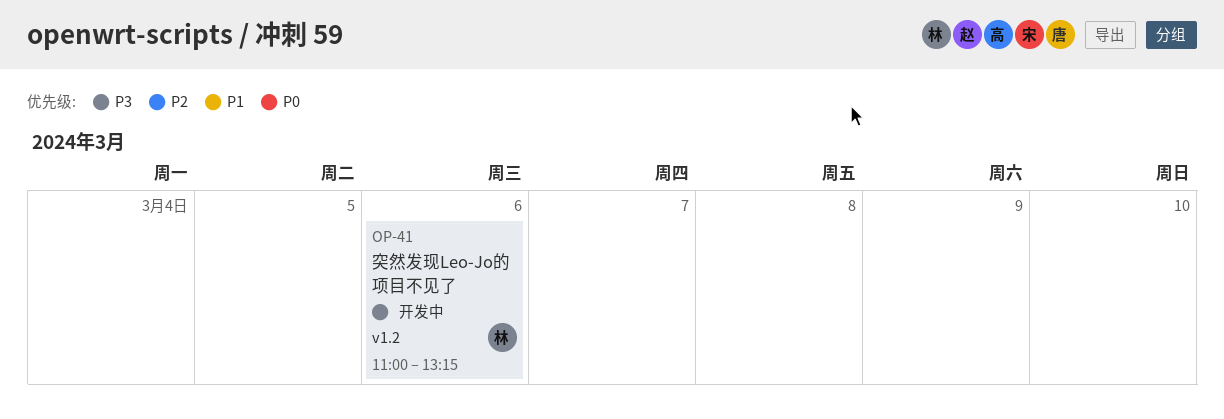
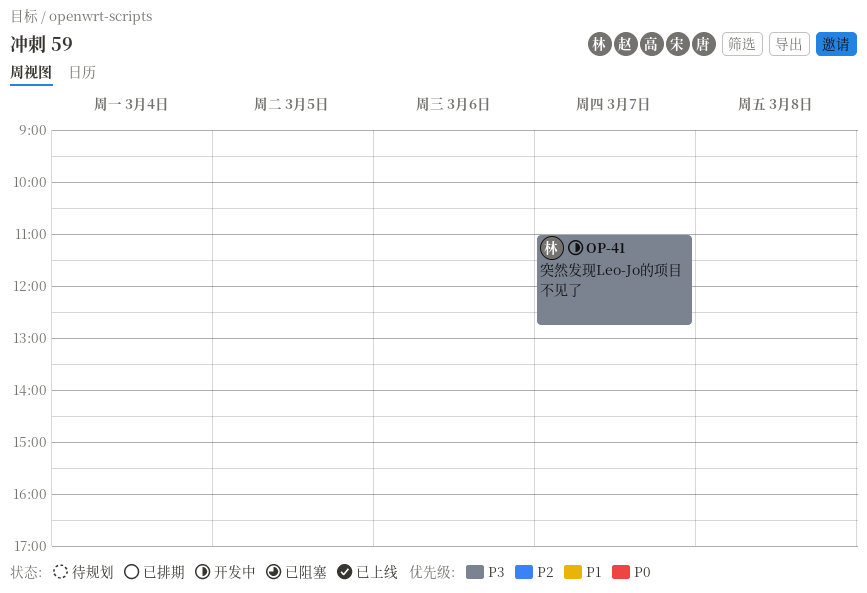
OP-41, day: Mar 6 -> Mar 7
OP-41, ends: 13:15 -> 12:45

